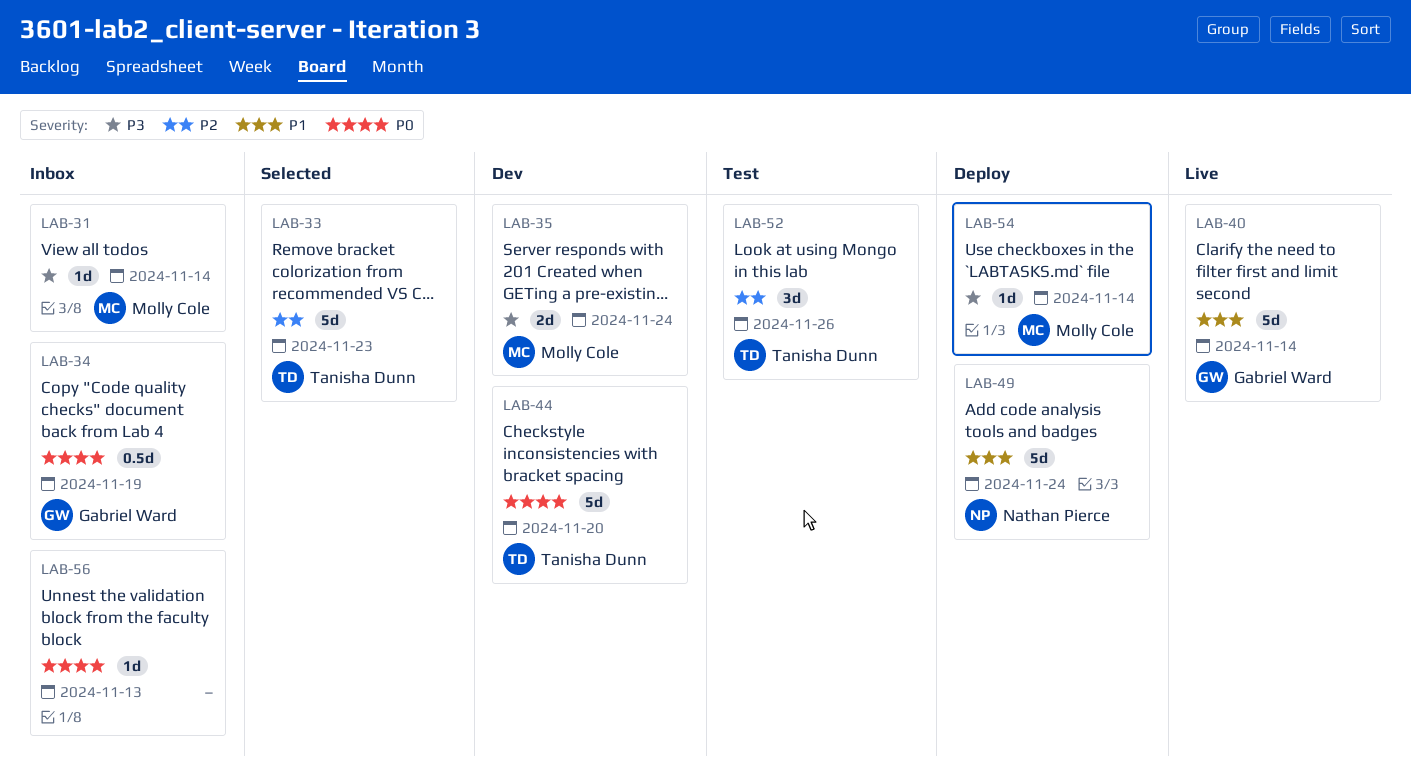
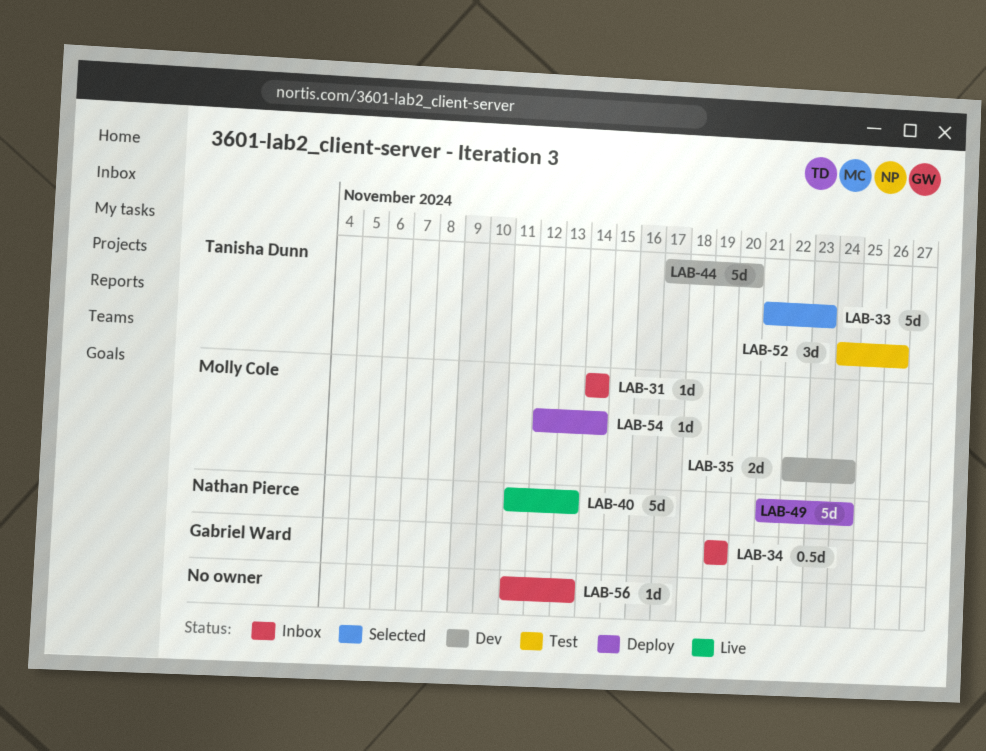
LAB-40, owner: Gabriel Ward -> Nathan Pierce
LAB-40, due: Nov 14 -> Nov 13

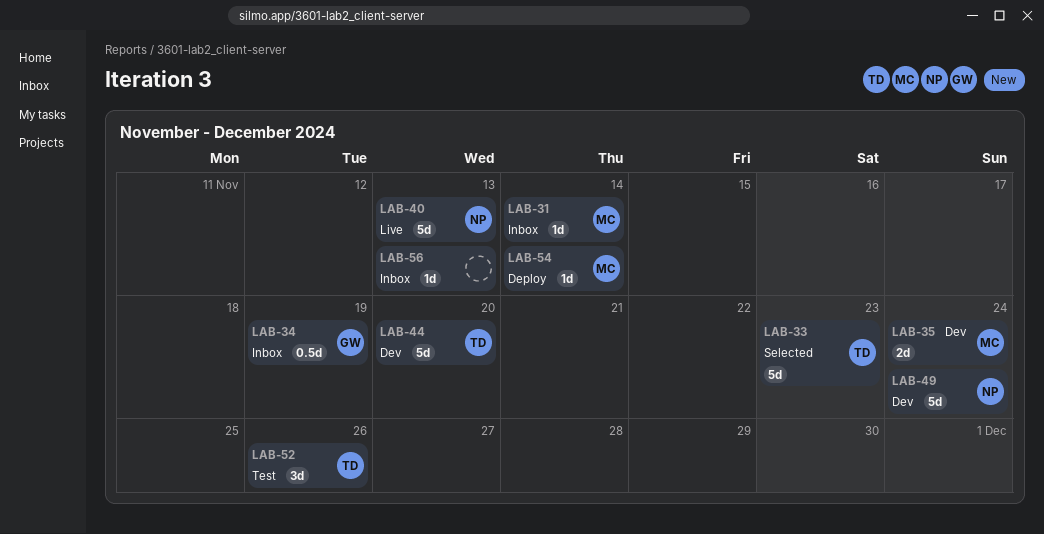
LAB-49, status: Deploy -> Dev

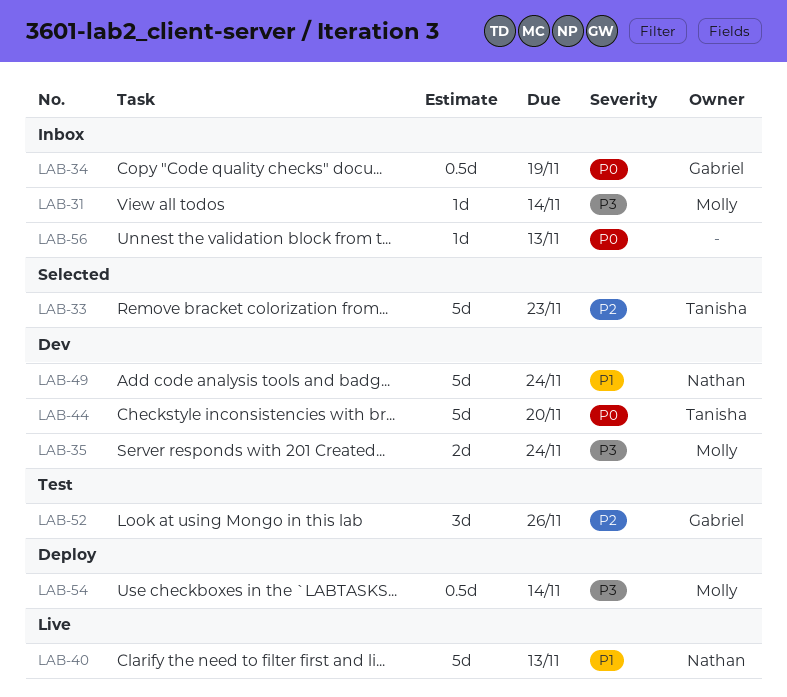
LAB-52, owner: Tanisha -> Gabriel
LAB-54, estimate: 1d -> 0.5d

